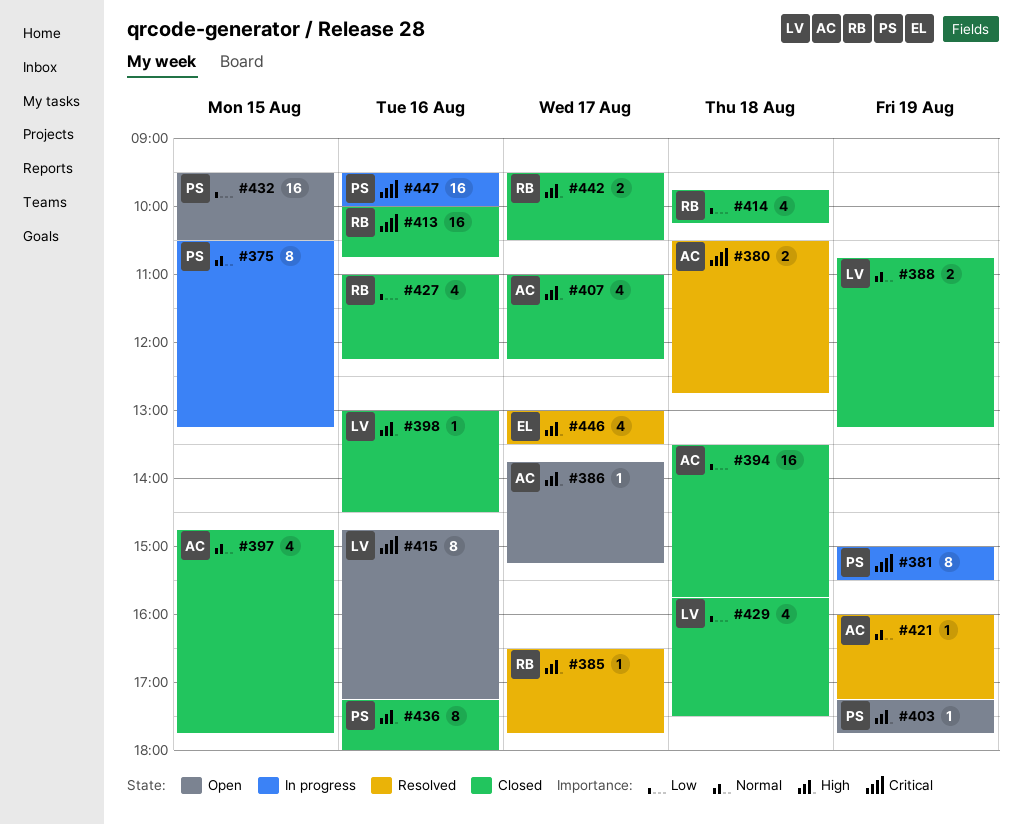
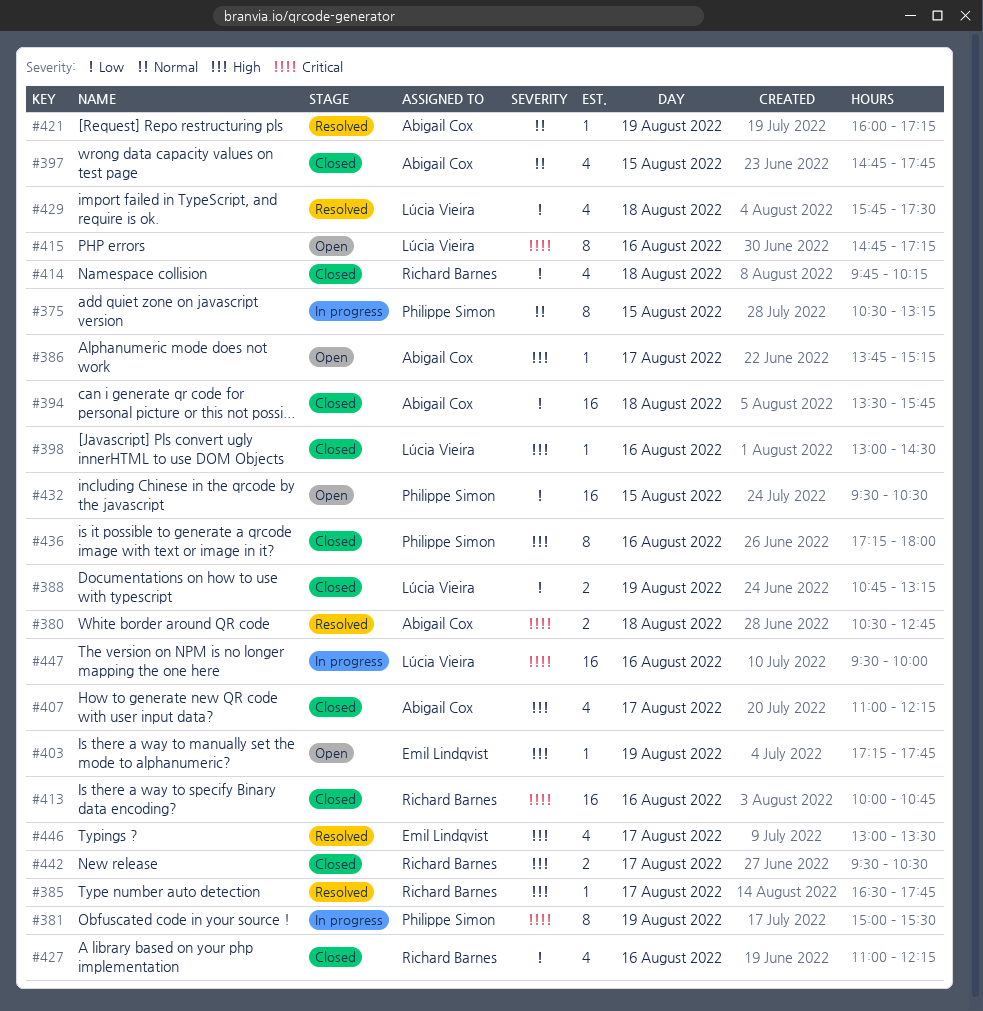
#388, priority: Normal -> Low
#403, owner: Philippe Simon -> Emil Lindqvist
#429, status: Closed -> Resolved
#447, owner: Philippe Simon -> Lúcia Vieira

